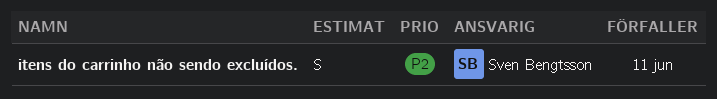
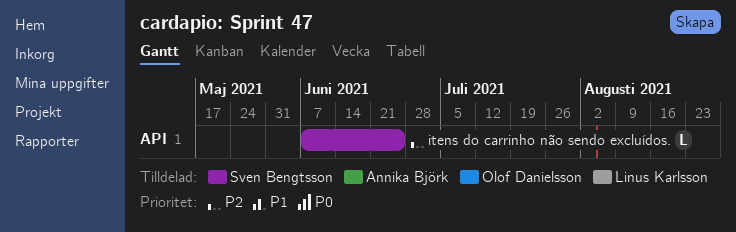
itens do carrinho não sendo excluídos., estimate: S -> L
itens do carrinho não sendo excluídos., due: Jun 11 -> Jun 25

